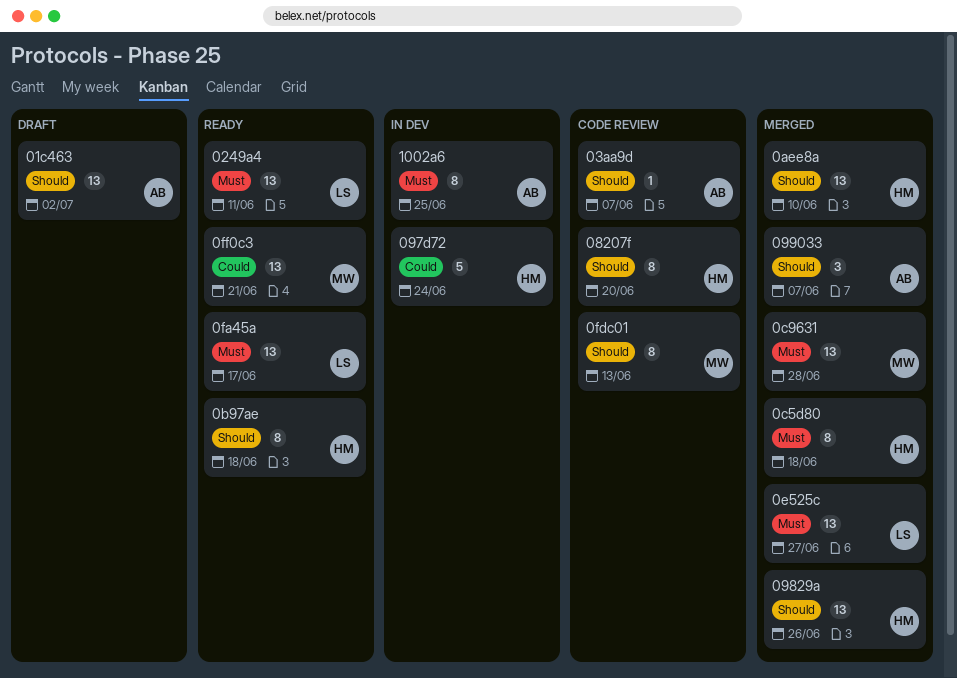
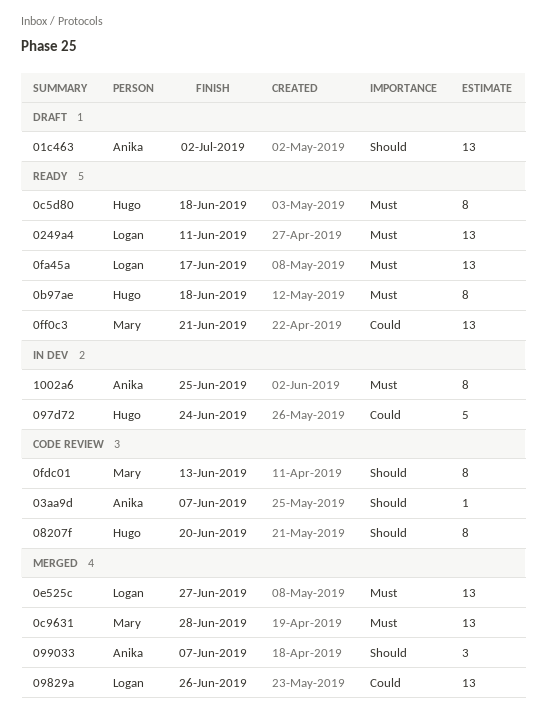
09829a, owner: Hugo -> Logan
09829a, priority: Should -> Could
0aee8a: present -> none
0b97ae, priority: Should -> Must
0c5d80, status: Merged -> Ready

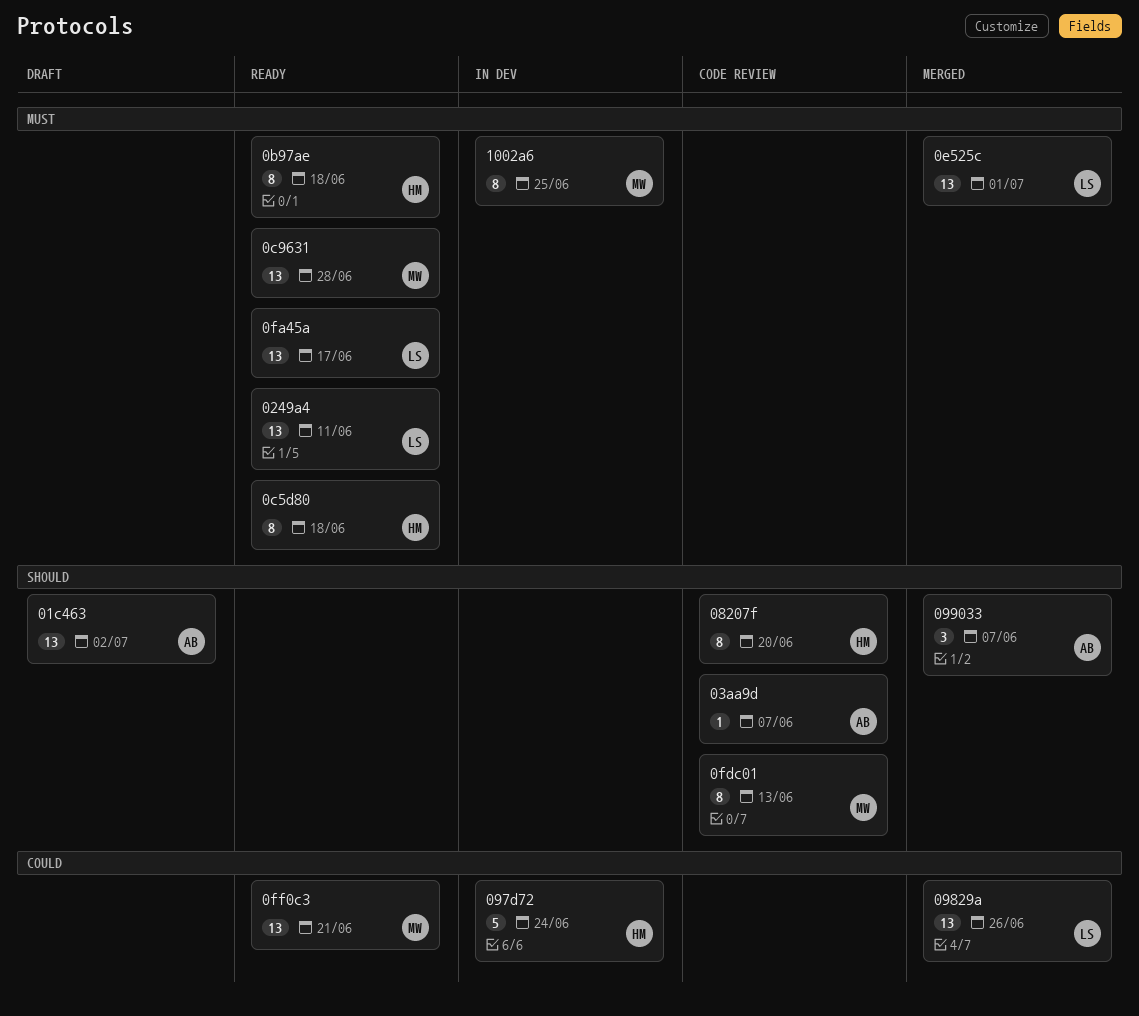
0c9631, status: Merged -> Ready
0e525c, due: Jun 27 -> Jul 1
1002a6, owner: Anika -> Mary

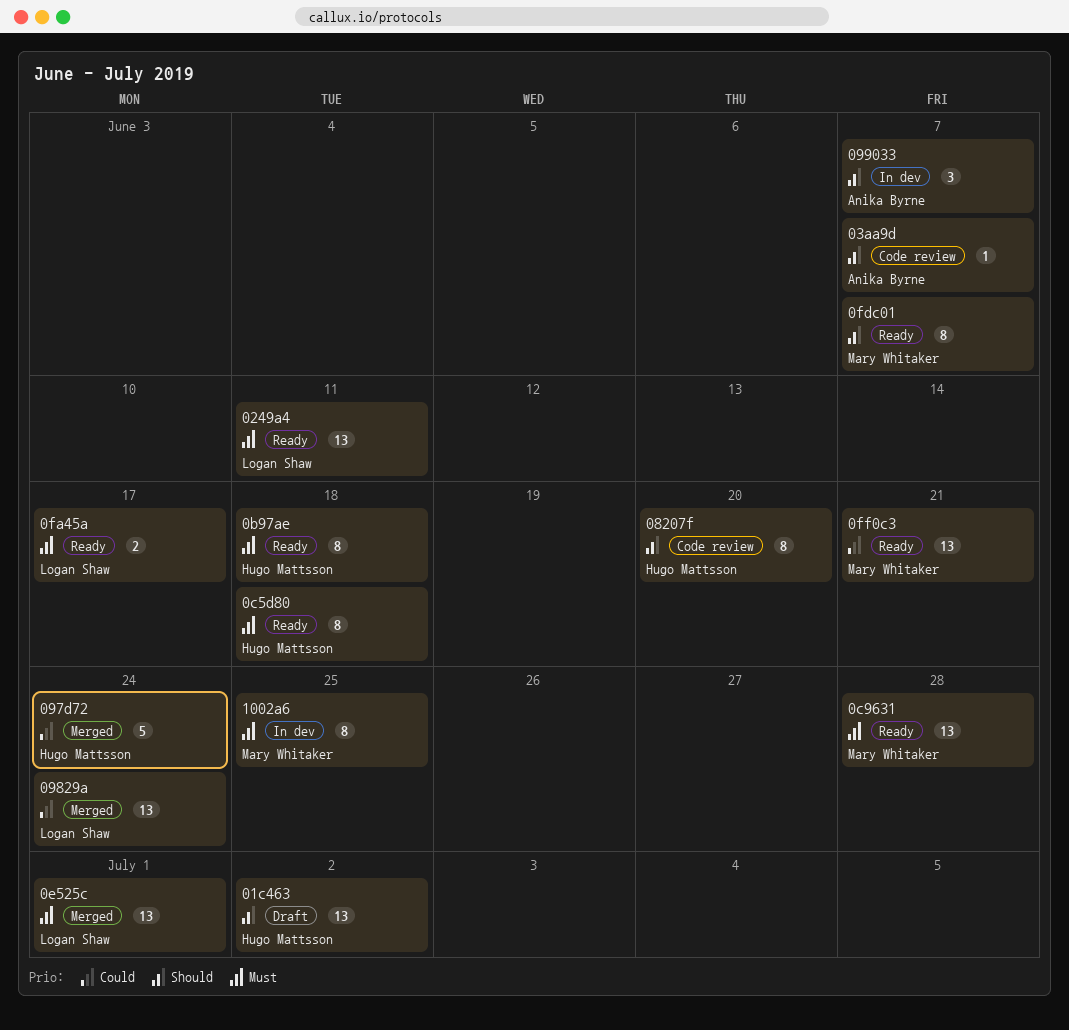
01c463, owner: Anika Byrne -> Hugo Mattsson
097d72, status: In dev -> Merged
09829a, due: Jun 26 -> Jun 24
099033, status: Merged -> In dev
0fa45a, estimate: 13 -> 2
0fdc01, status: Code review -> Ready
0fdc01, due: Jun 13 -> Jun 7

